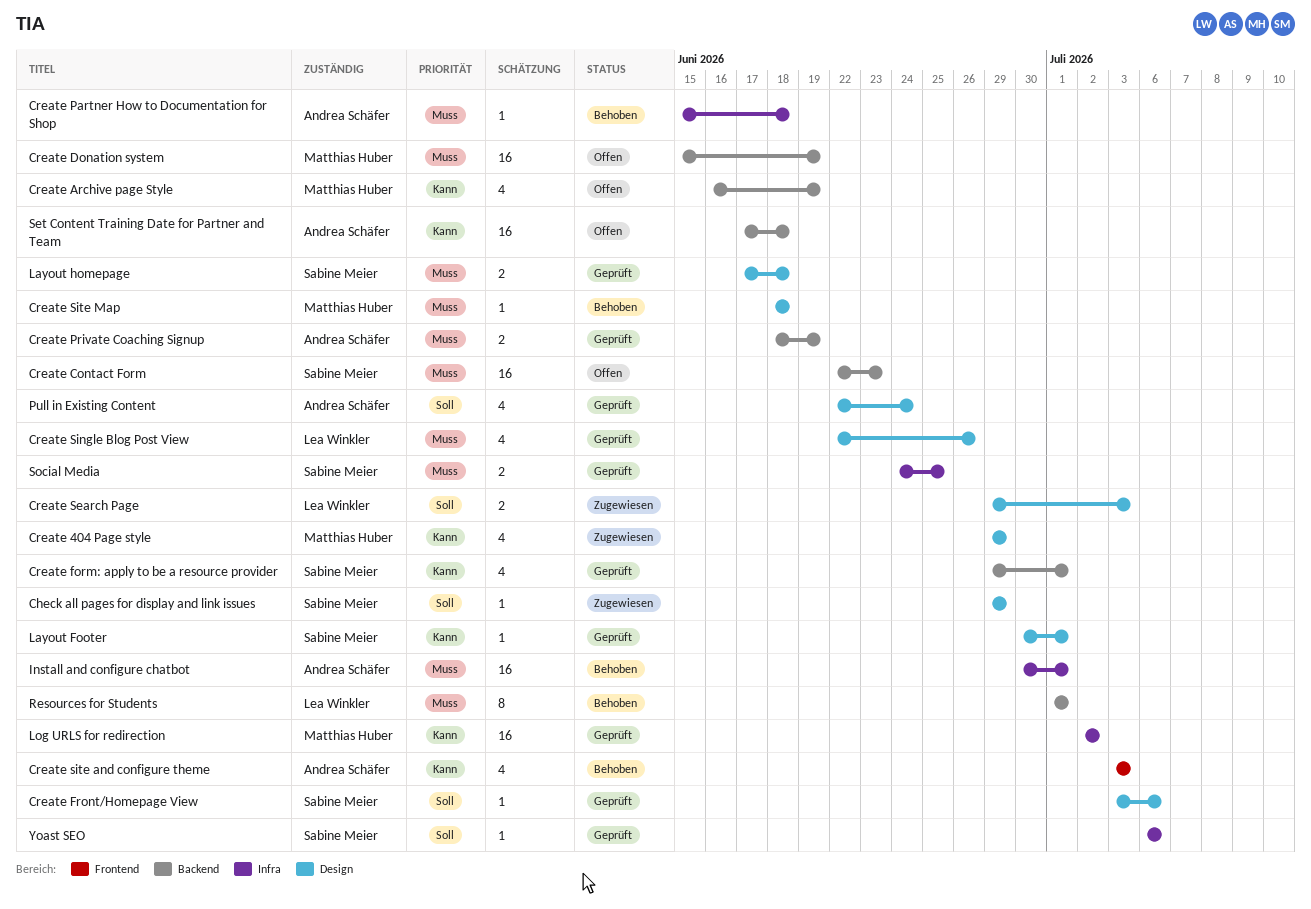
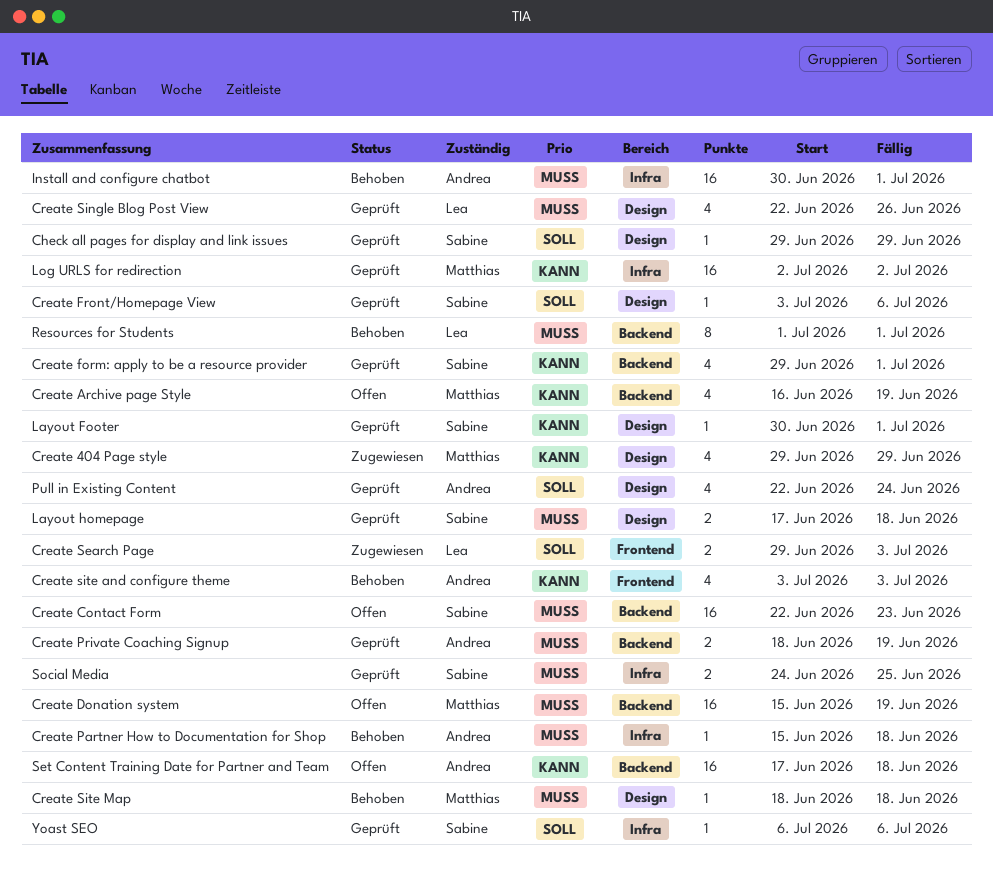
Check all pages for display and link issues, status: Zugewiesen -> Geprüft
Create Search Page, label: Design -> Frontend

